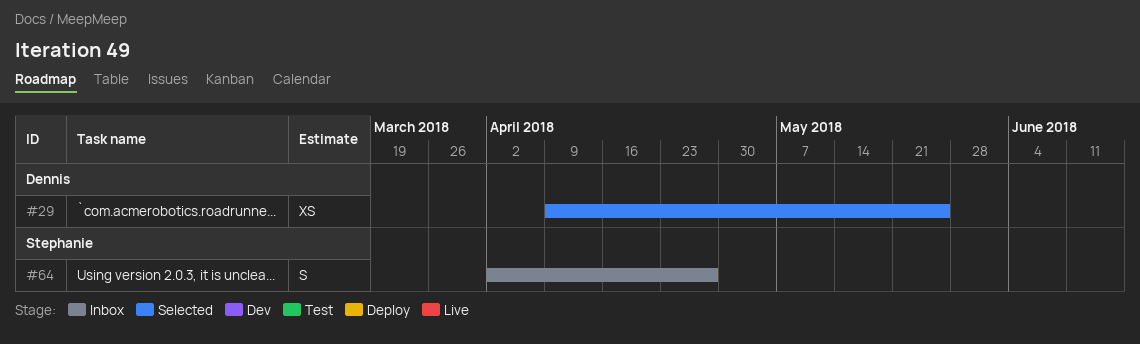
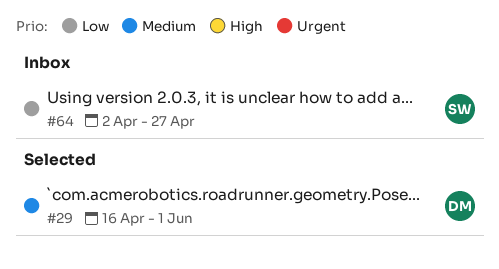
#29, start: Apr 9 -> Apr 16
#29, due: May 25 -> Jun 1

